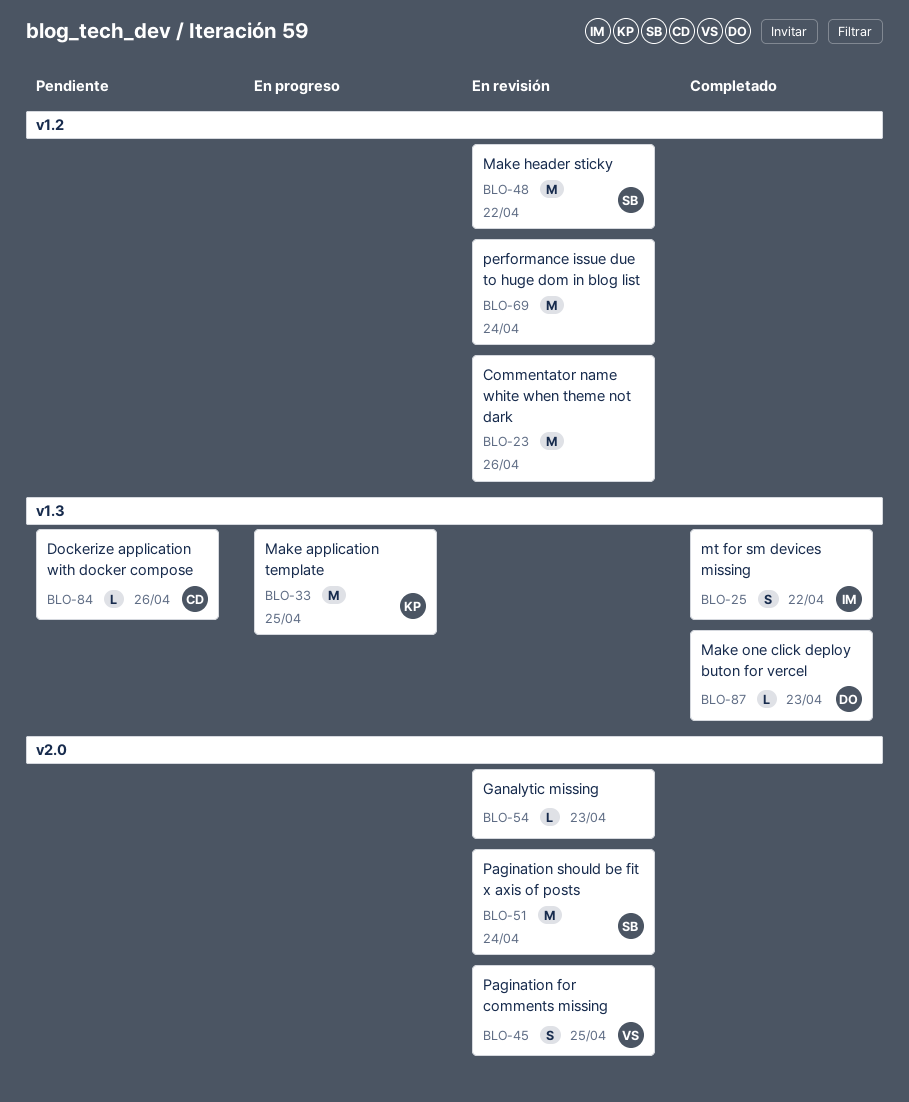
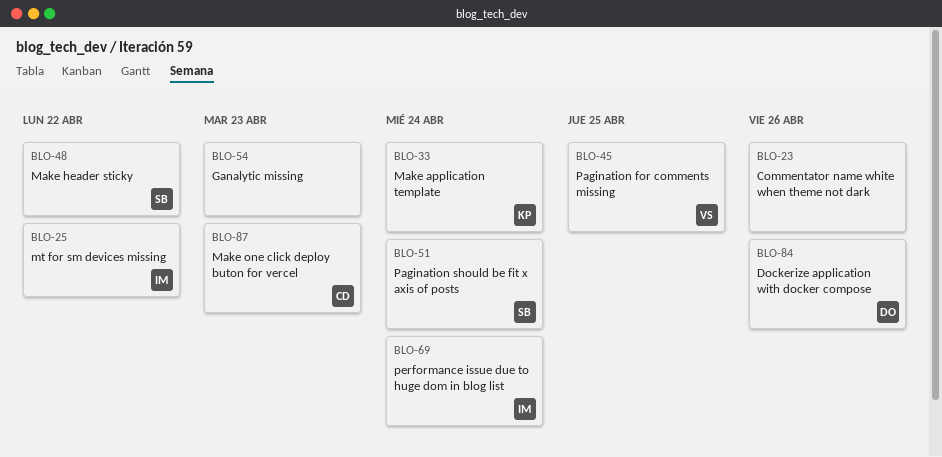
BLO-33, due: Apr 25 -> Apr 24
BLO-69, owner: none -> IM
BLO-84, owner: CD -> DO
BLO-87, owner: DO -> CD

